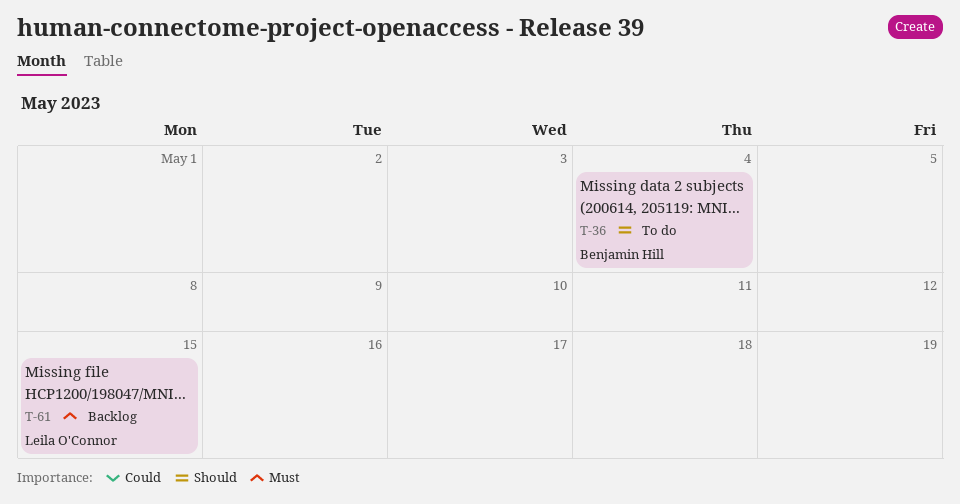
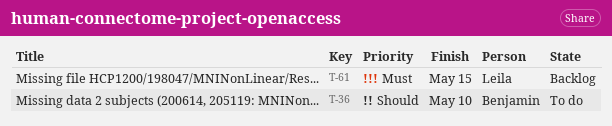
T-36, due: May 4 -> May 10

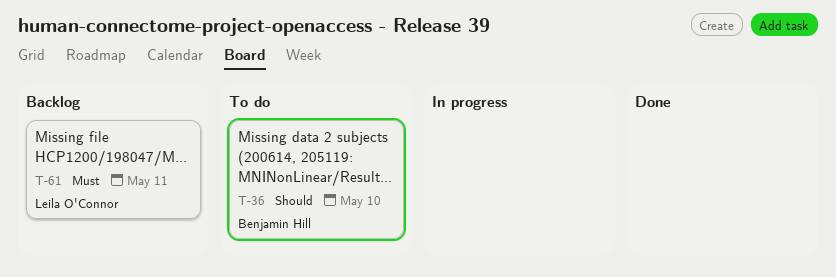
T-61, due: May 15 -> May 11

